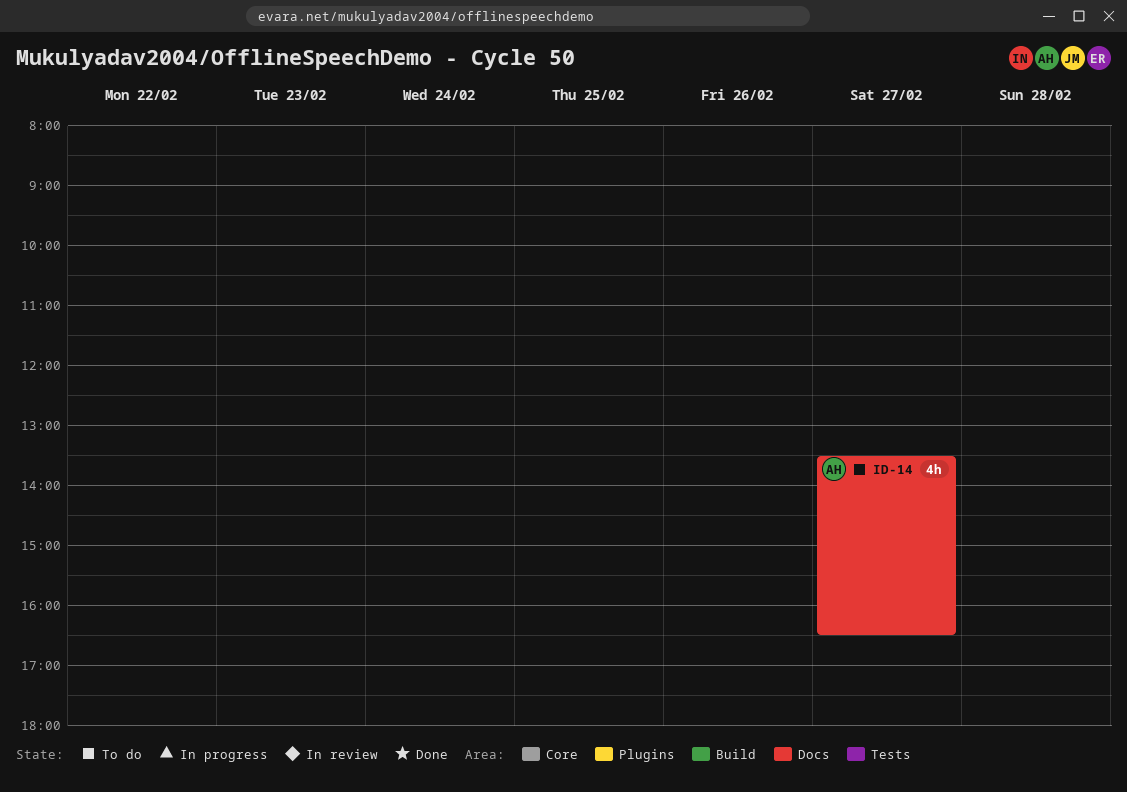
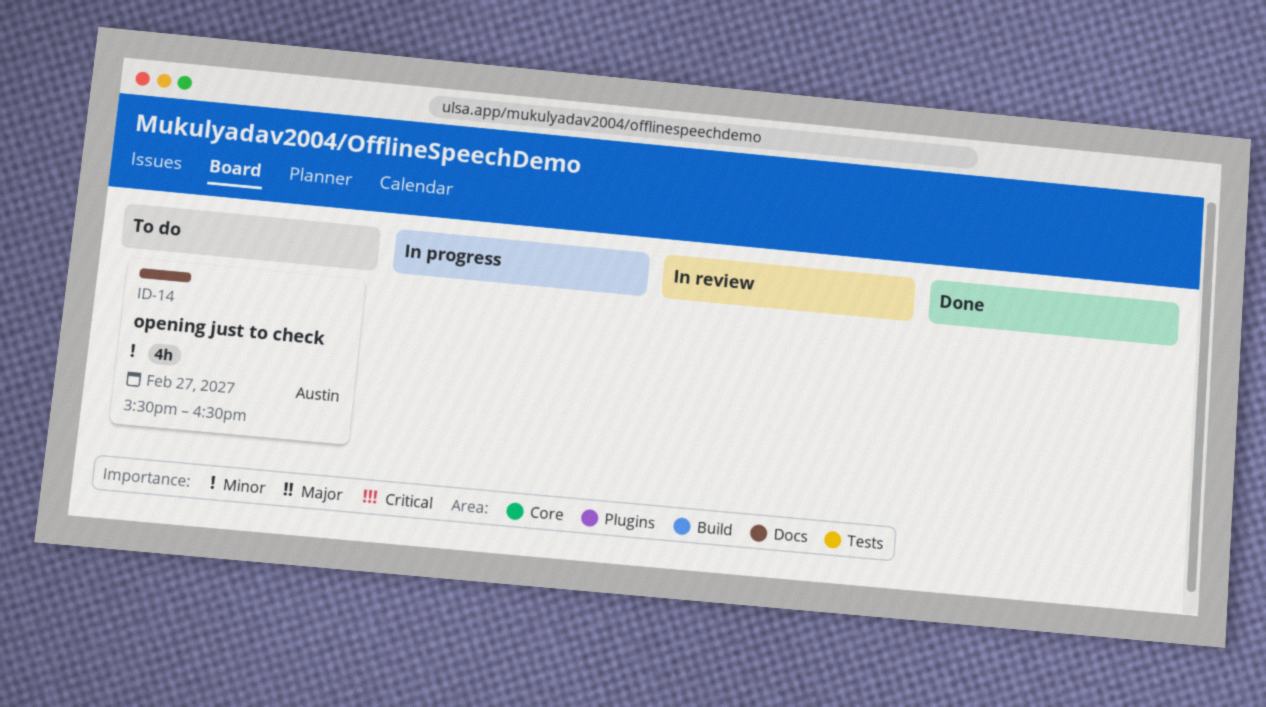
ID-14, begins: 13:30 -> 15:30

